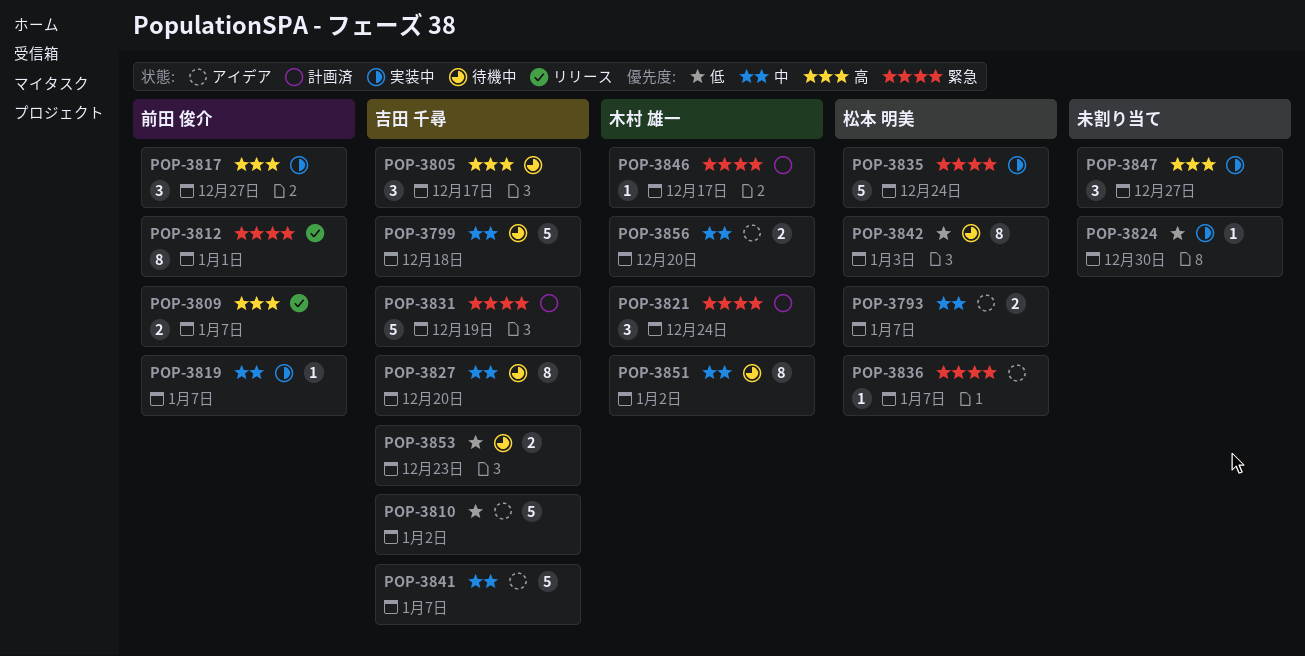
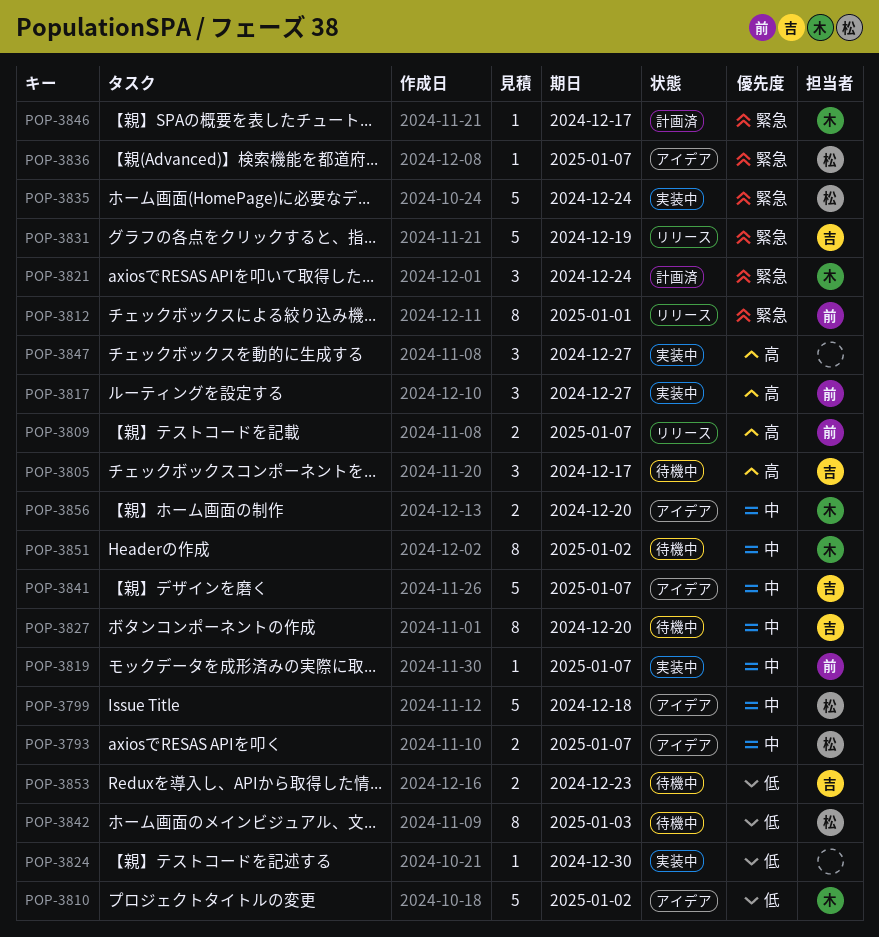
POP-3799, status: 待機中 -> アイデア
POP-3799, owner: 吉田 千尋 -> 松本 明美
POP-3810, owner: 吉田 千尋 -> 木村 雄一
POP-3831, status: 計画済 -> リリース

